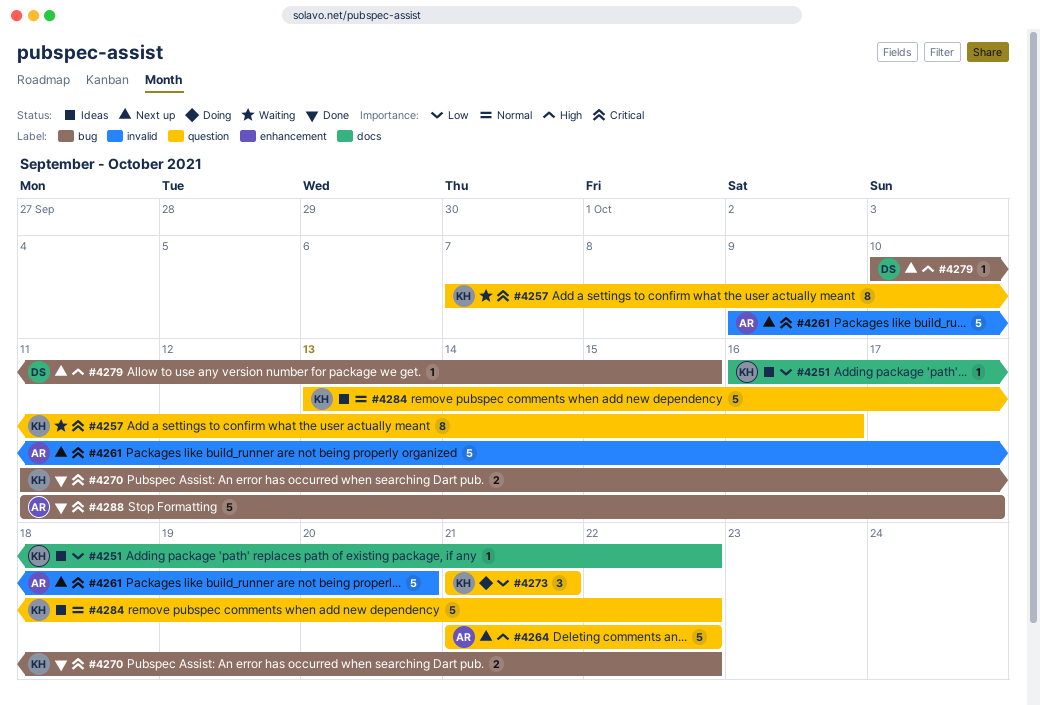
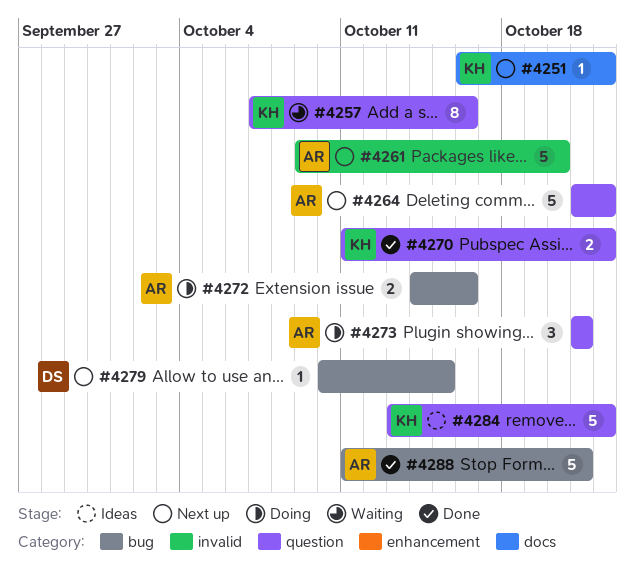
#4251, status: Ideas -> Next up
#4270, label: bug -> question
#4272: none -> present
#4273, owner: KH -> AR
#4288, due: Oct 17 -> Oct 21

